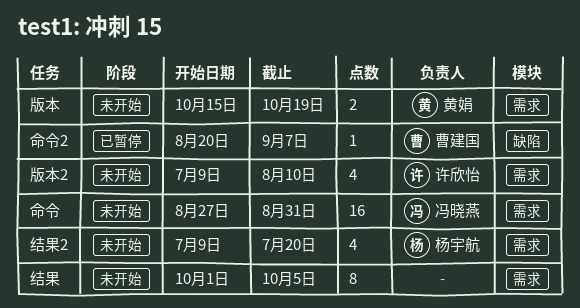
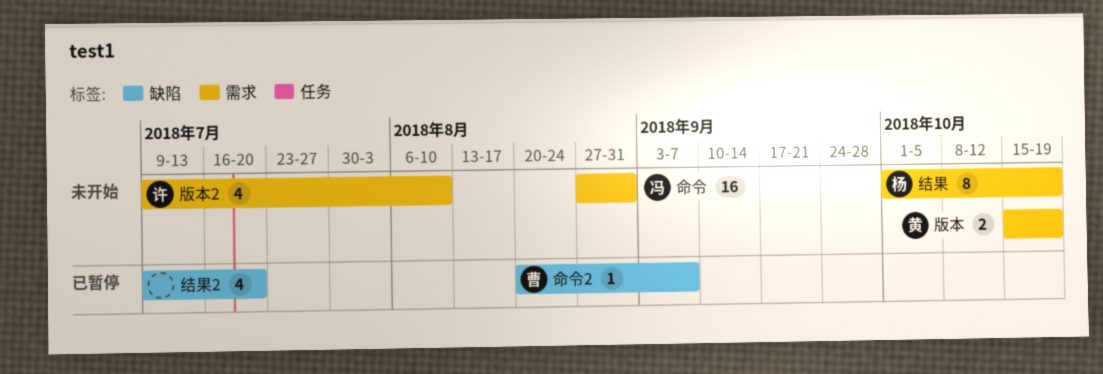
结果, owner: none -> 杨宇航
结果, due: Oct 5 -> Oct 19
结果2, status: 未开始 -> 已暂停
结果2, owner: 杨宇航 -> none
结果2, label: 需求 -> 缺陷

